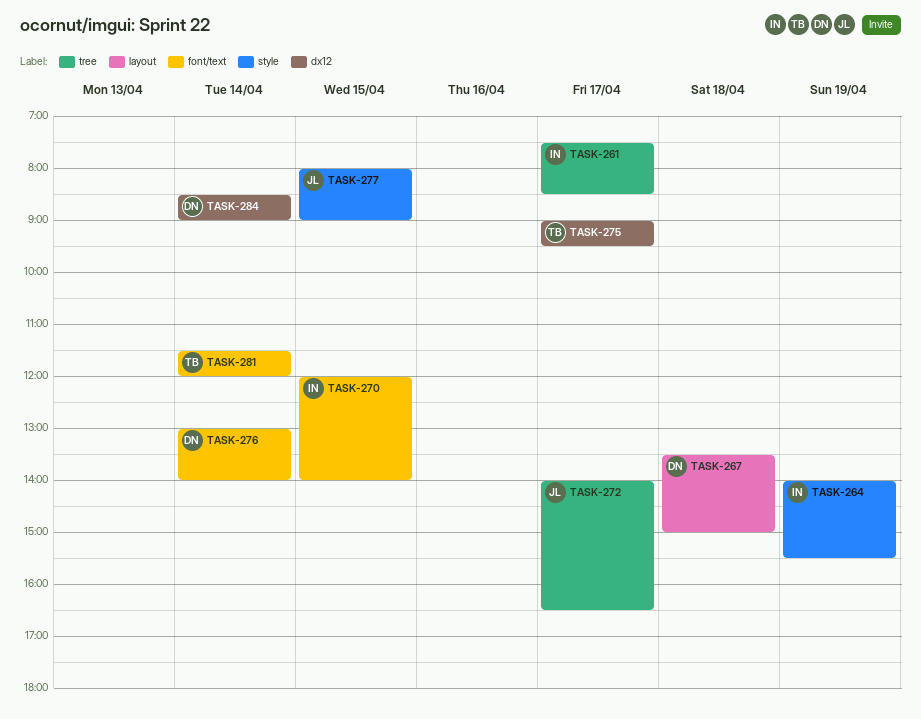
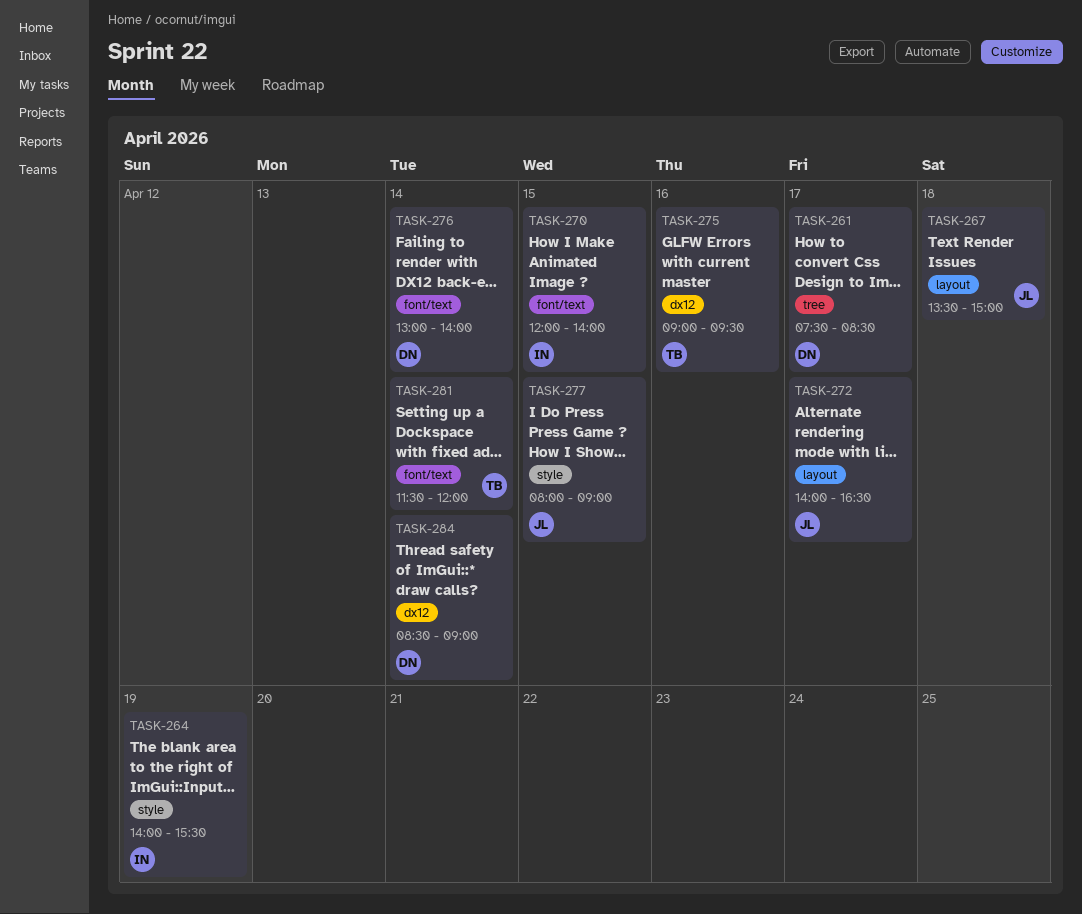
TASK-261, owner: IN -> DN
TASK-267, owner: DN -> JL
TASK-272, label: tree -> layout
TASK-275, day: Apr 17 -> Apr 16

